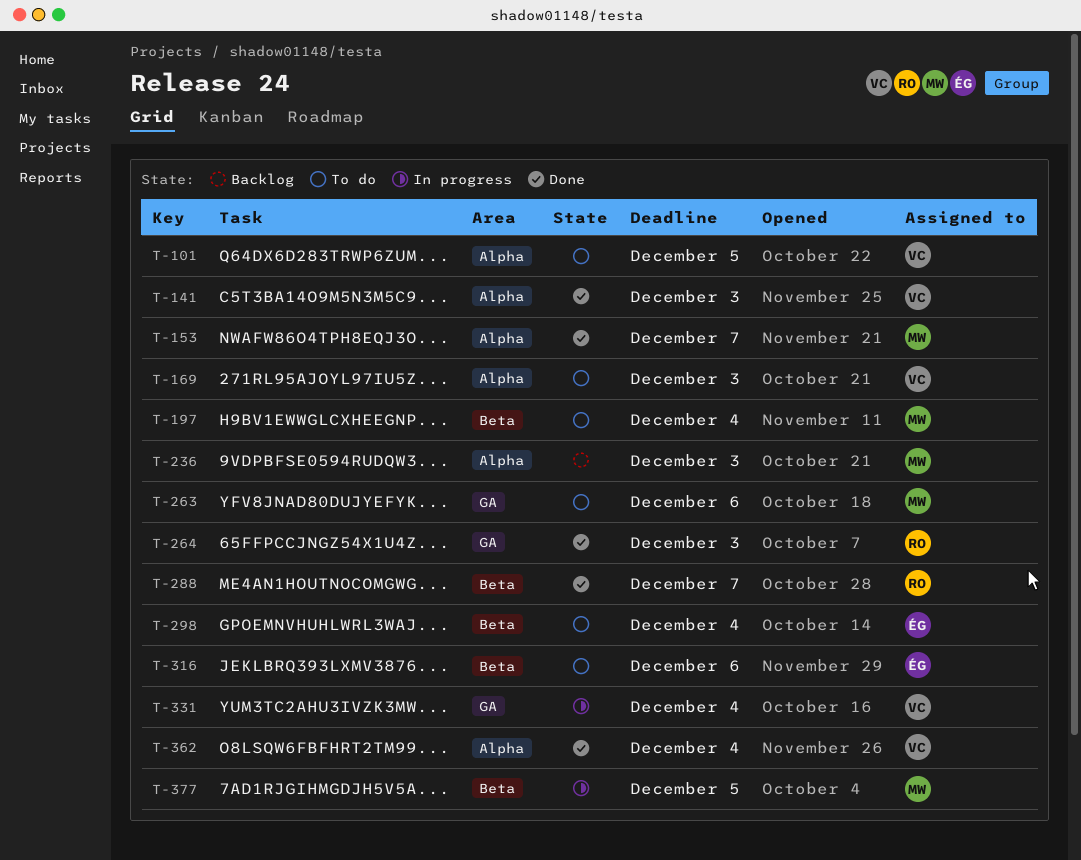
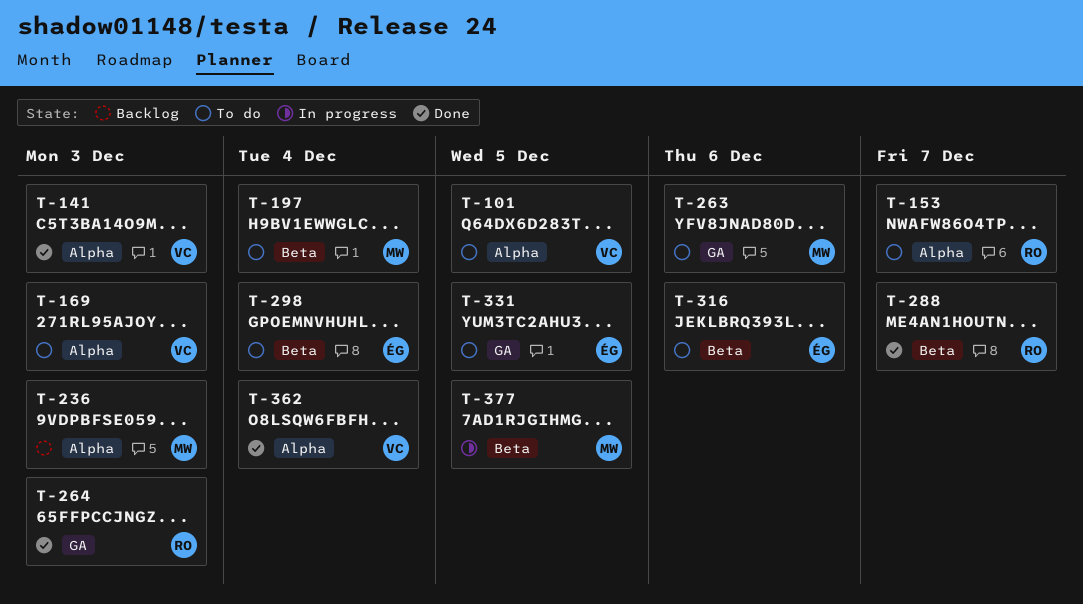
T-153, status: Done -> To do
T-153, owner: MW -> RO
T-331, status: In progress -> To do
T-331, owner: VC -> ÉG
T-331, due: Dec 4 -> Dec 5

